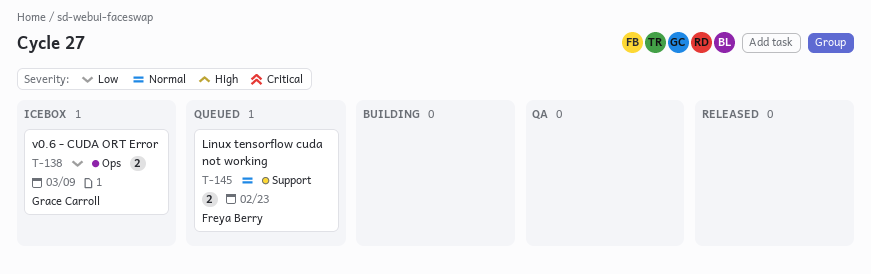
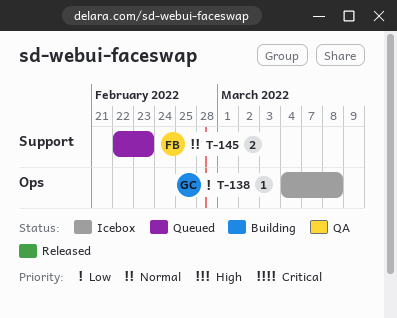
T-138, estimate: 2 -> 1
T-138, due: Mar 9 -> Mar 8

